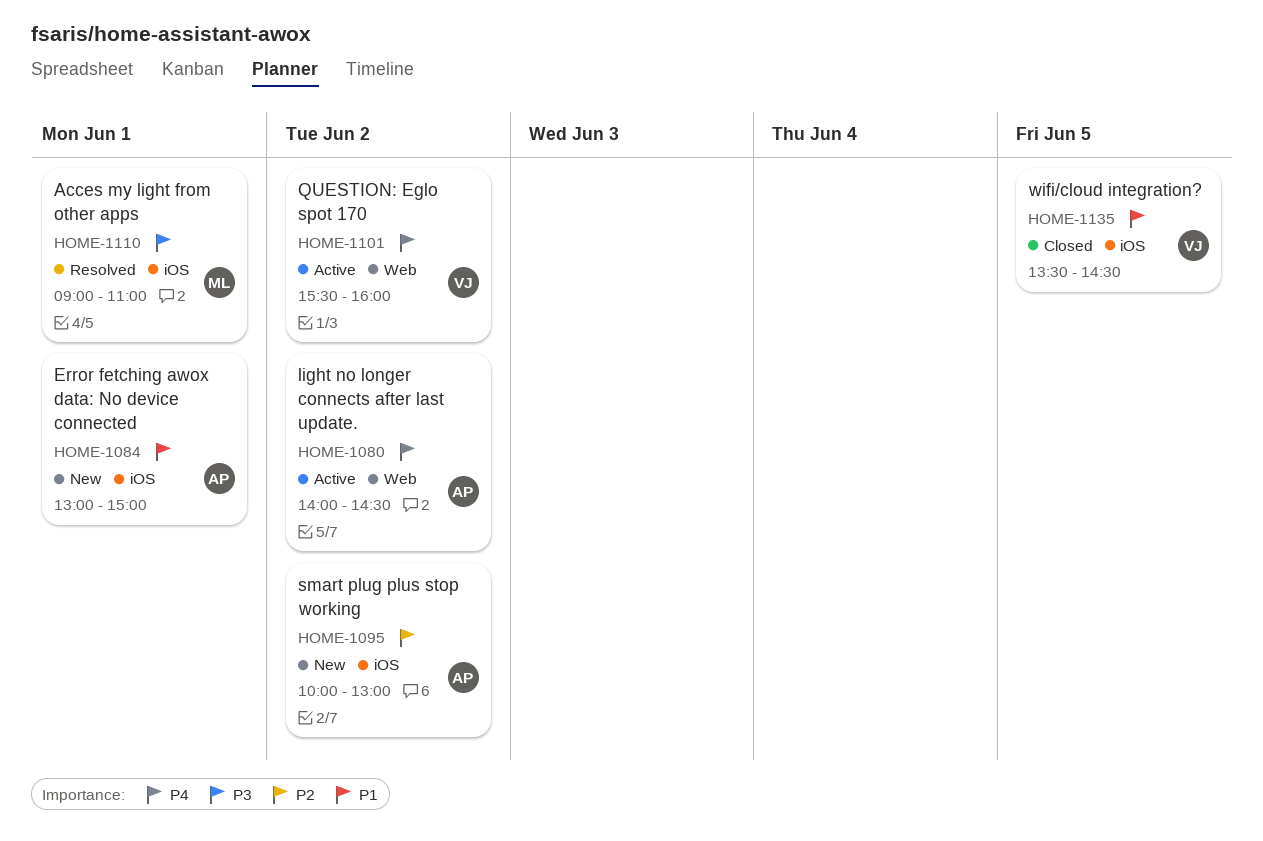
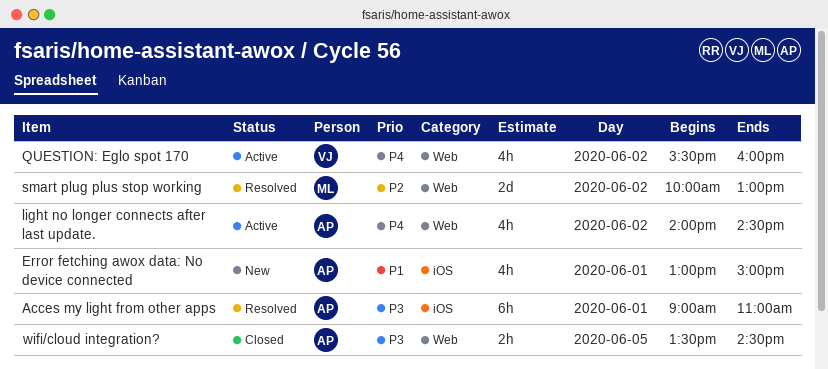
Acces my light from other apps, owner: ML -> AP
smart plug plus stop working, status: New -> Resolved
smart plug plus stop working, owner: AP -> ML
smart plug plus stop working, label: iOS -> Web
wifi/cloud integration?, owner: VJ -> AP
wifi/cloud integration?, priority: P1 -> P3
wifi/cloud integration?, label: iOS -> Web

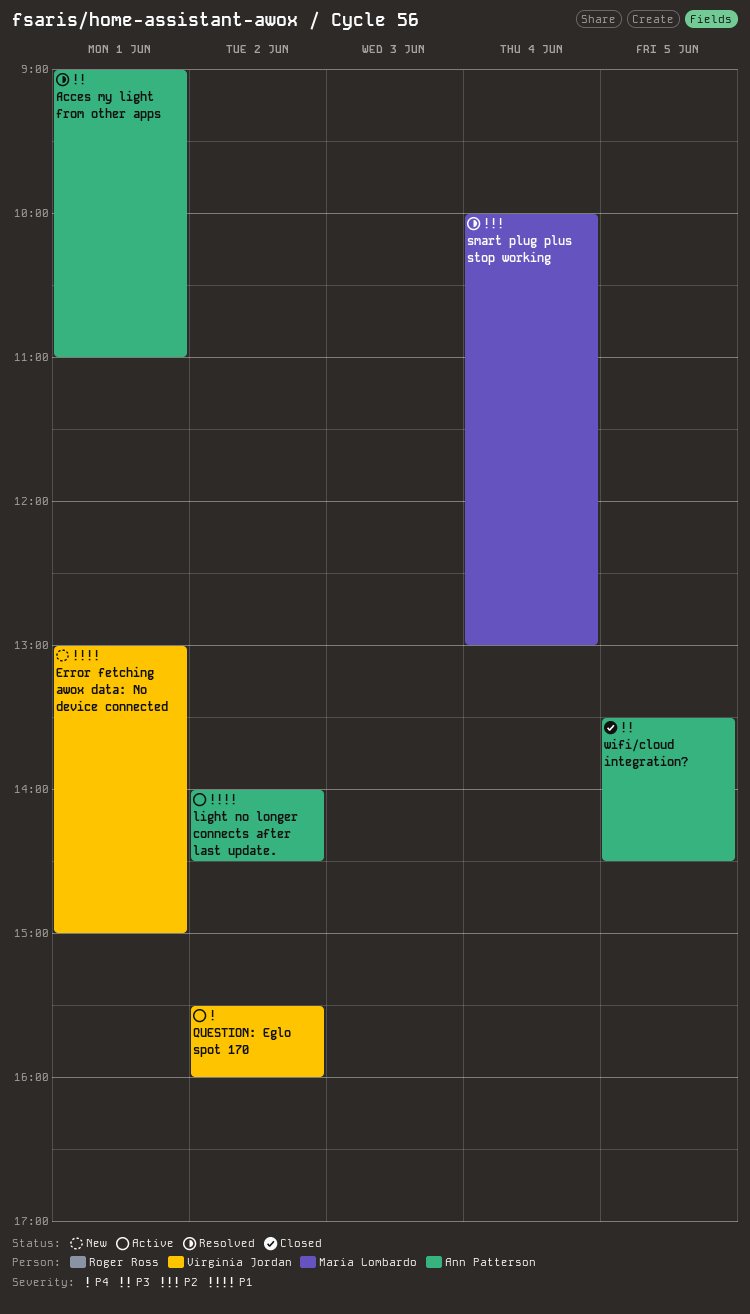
Error fetching awox data: No device connected, owner: Ann Patterson -> Virginia Jordan
light no longer connects after last update., priority: P4 -> P1
smart plug plus stop working, day: Jun 2 -> Jun 4

